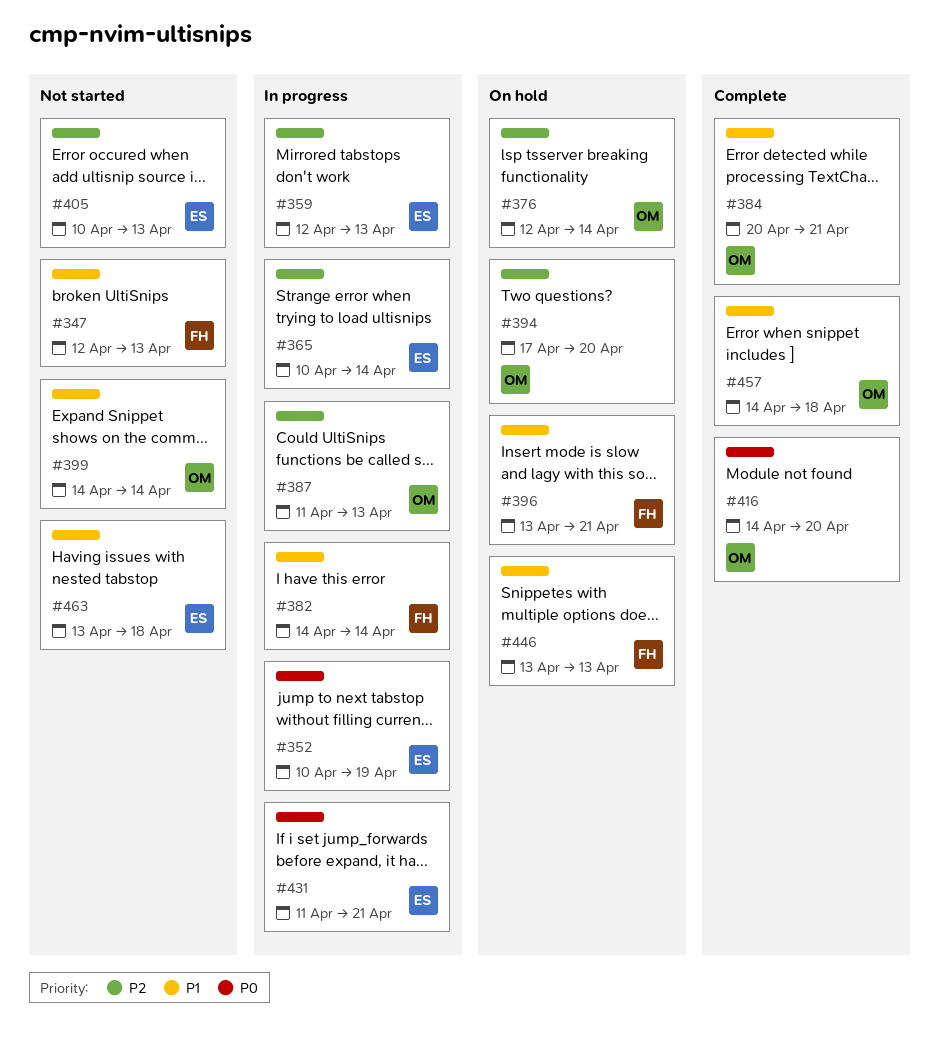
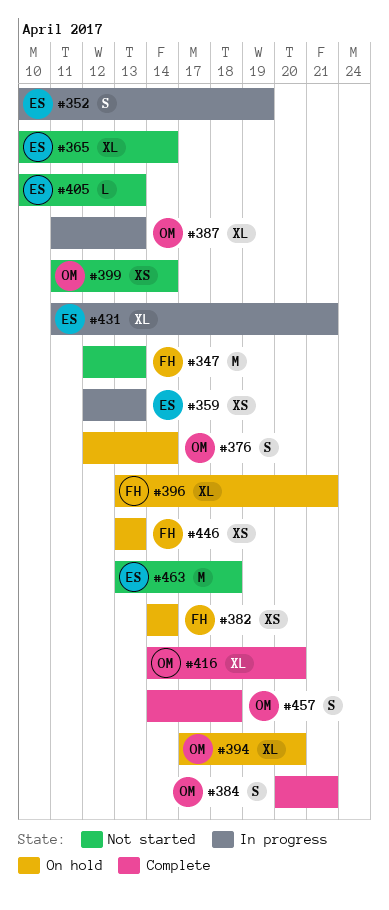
#365, status: In progress -> Not started
#382, status: In progress -> On hold
#399, start: Apr 14 -> Apr 11

